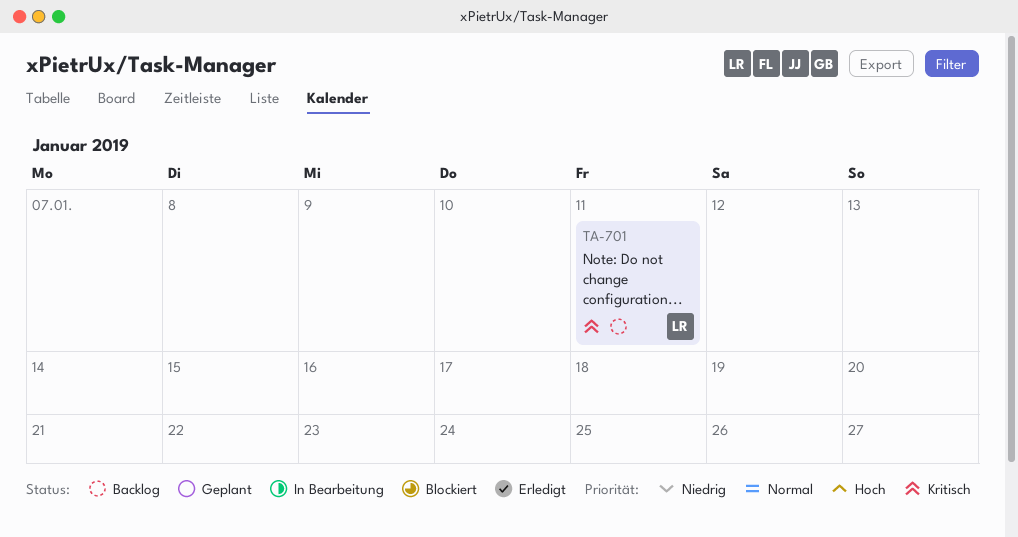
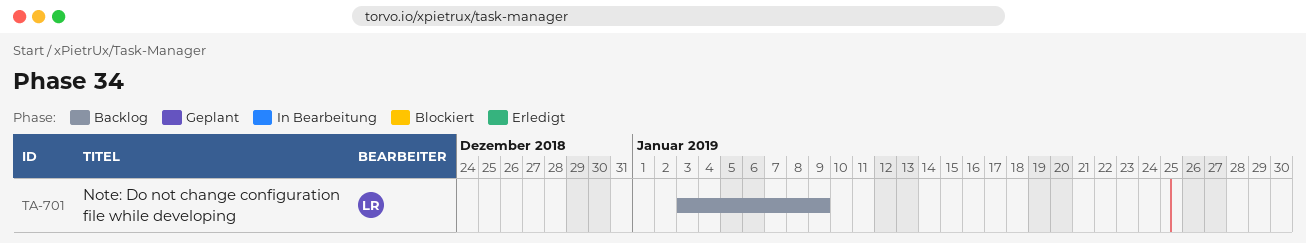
TA-701, due: Jan 11 -> Jan 9

